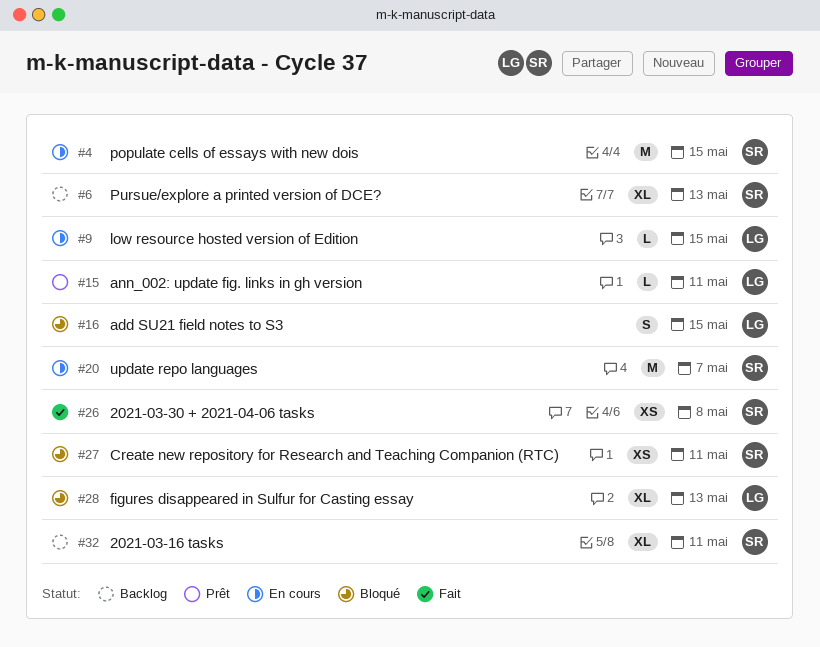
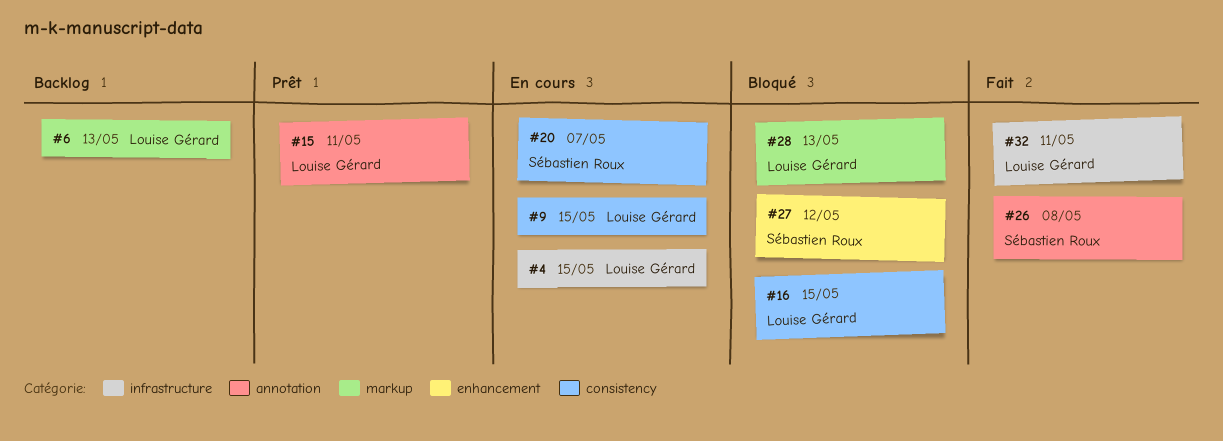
#4, owner: Sébastien Roux -> Louise Gérard
#6, owner: Sébastien Roux -> Louise Gérard
#27, due: May 11 -> May 12
#32, status: Backlog -> Fait
#32, owner: Sébastien Roux -> Louise Gérard

